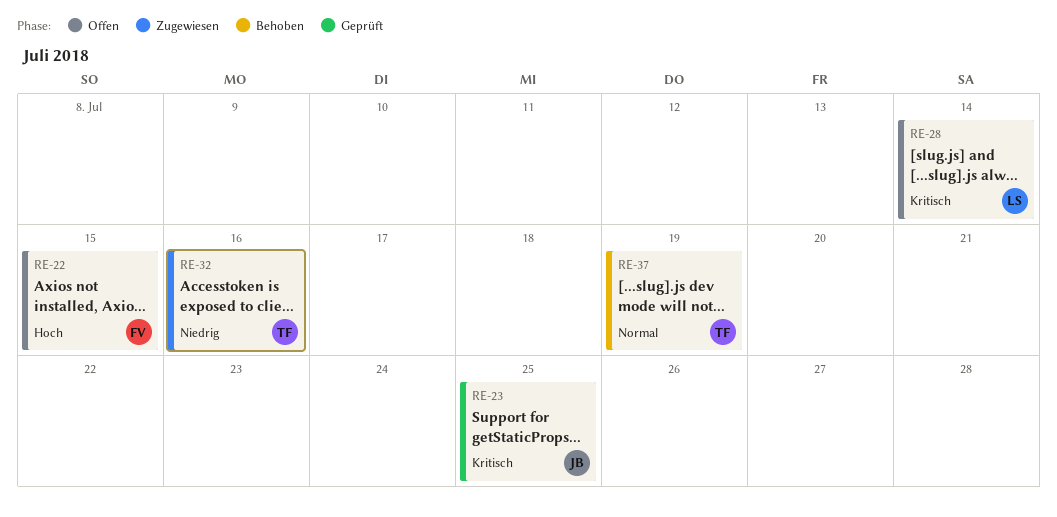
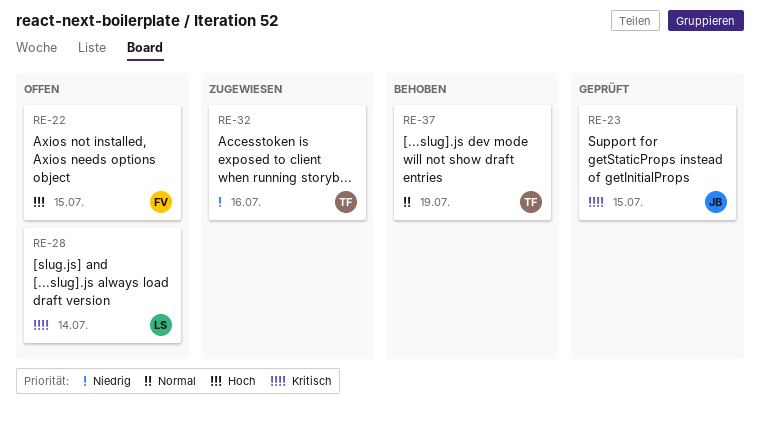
RE-23, due: Jul 25 -> Jul 15

